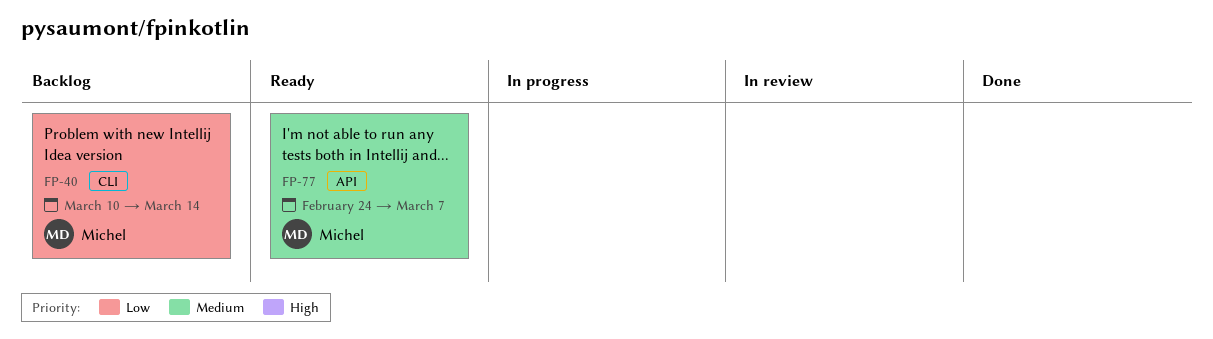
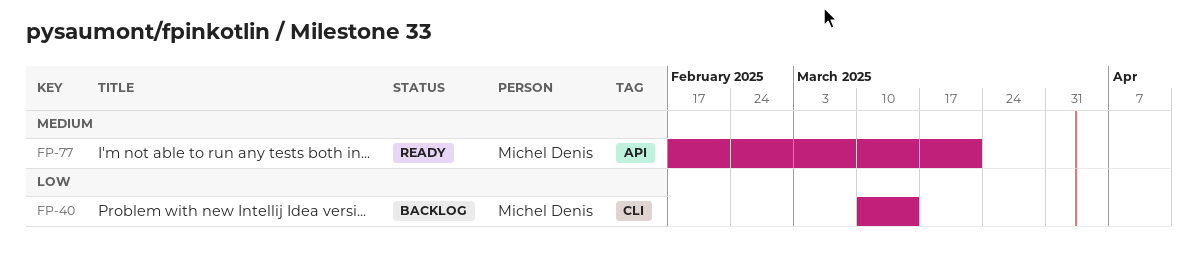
FP-77, start: Feb 24 -> Feb 17
FP-77, due: Mar 7 -> Mar 21

